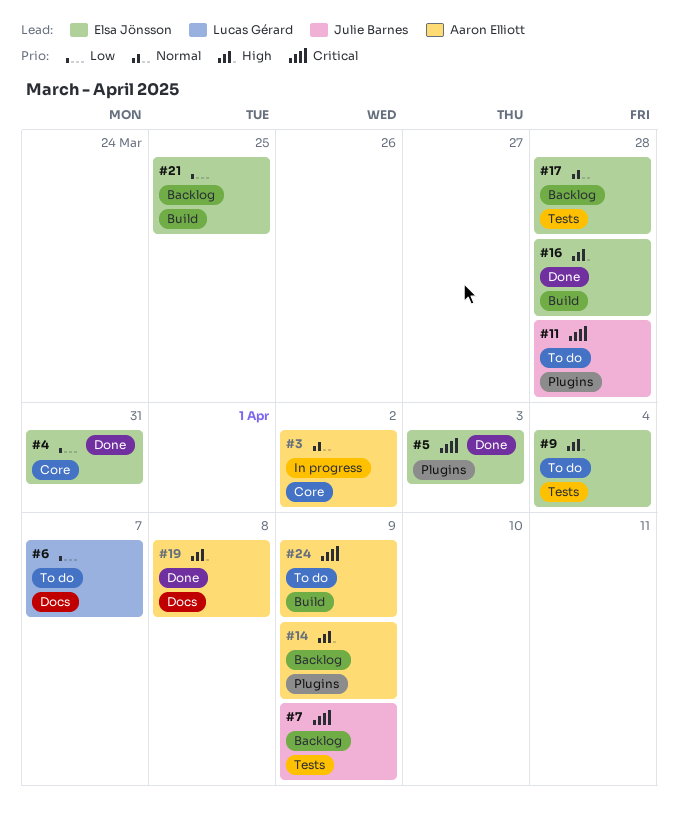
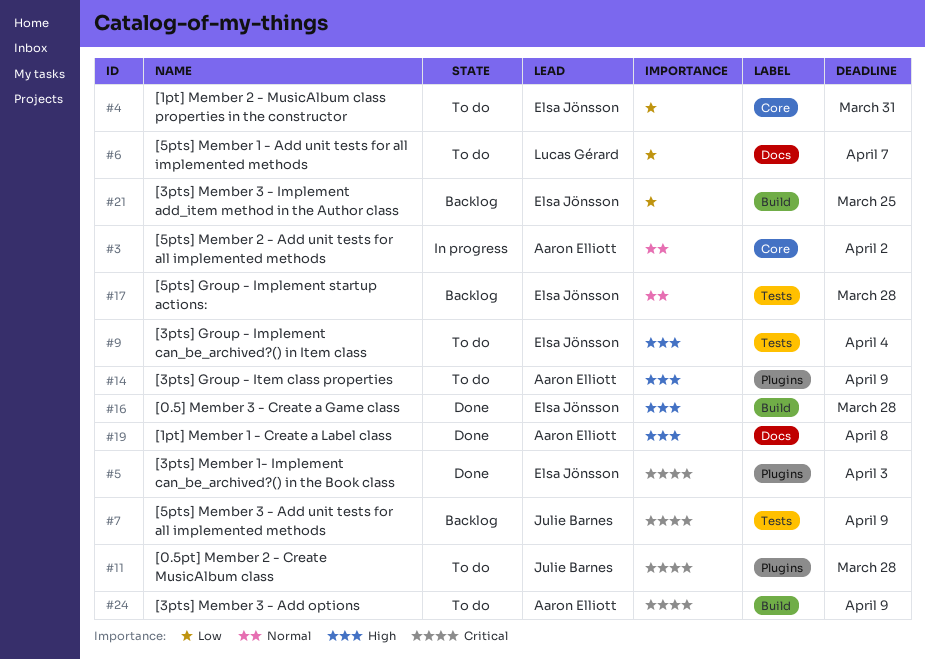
#4, status: Done -> To do
#14, status: Backlog -> To do

